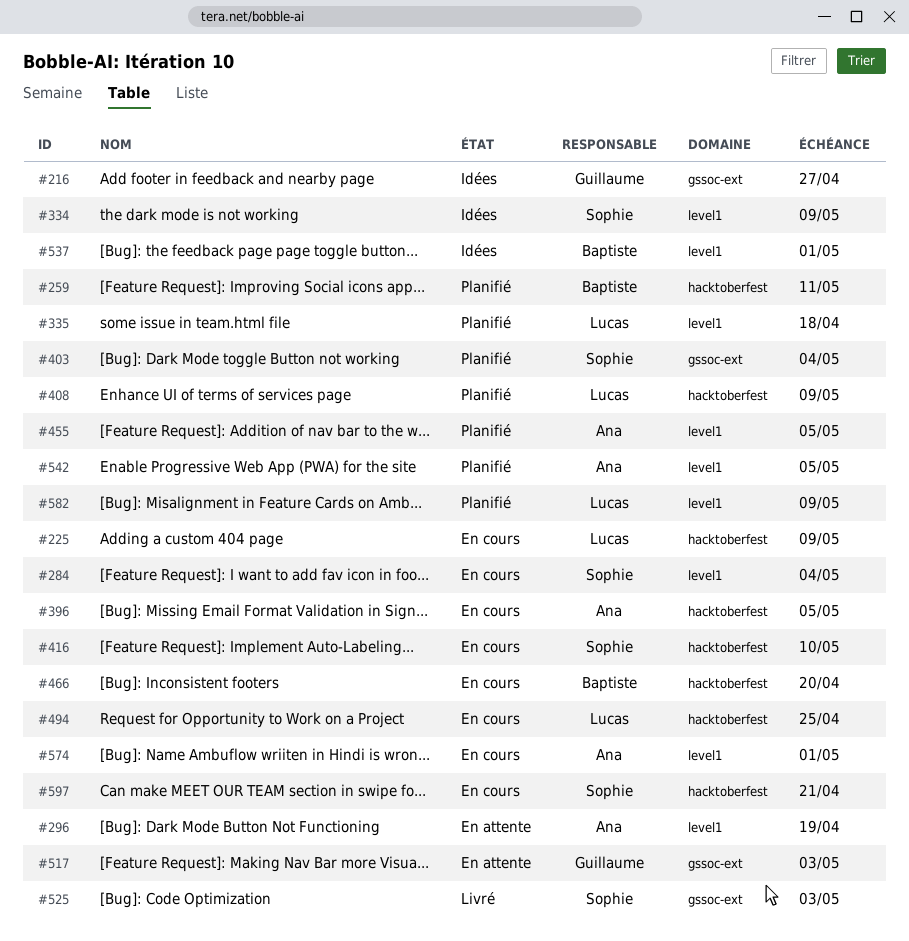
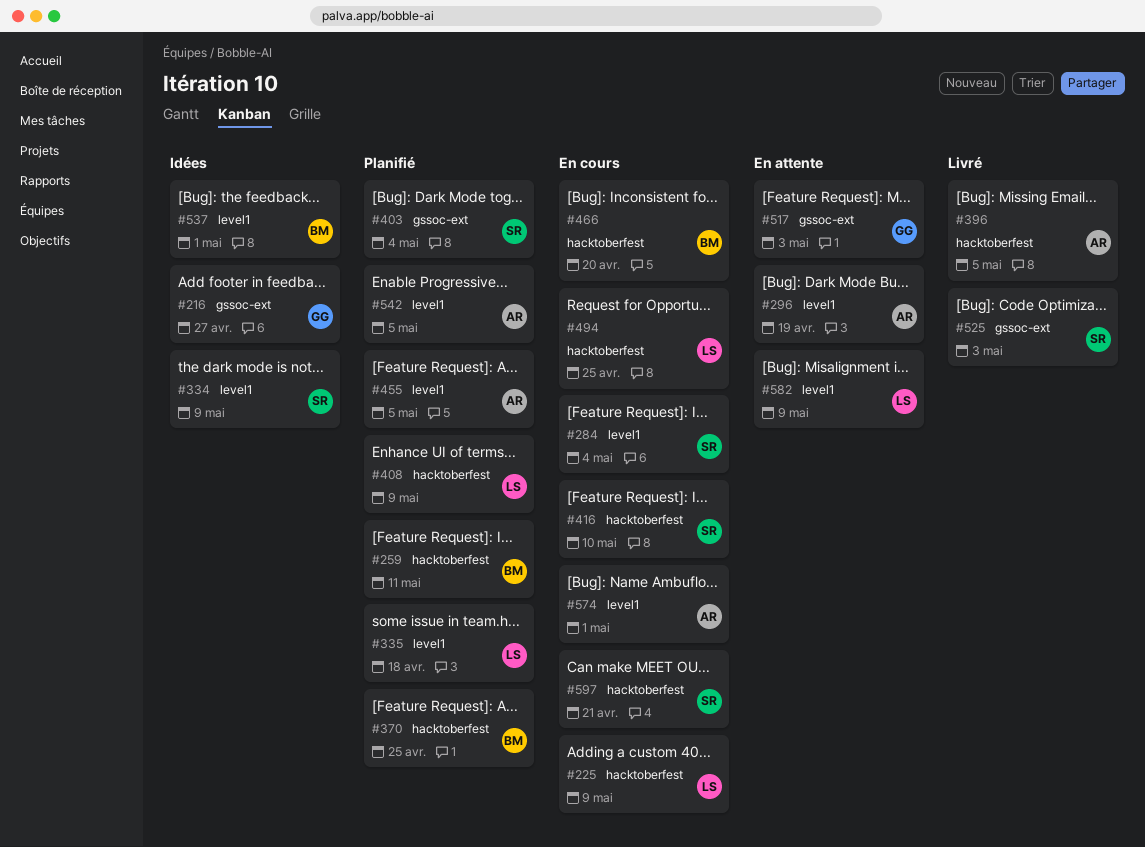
#370: none -> present
#396, status: En cours -> Livré
#582, status: Planifié -> En attente

